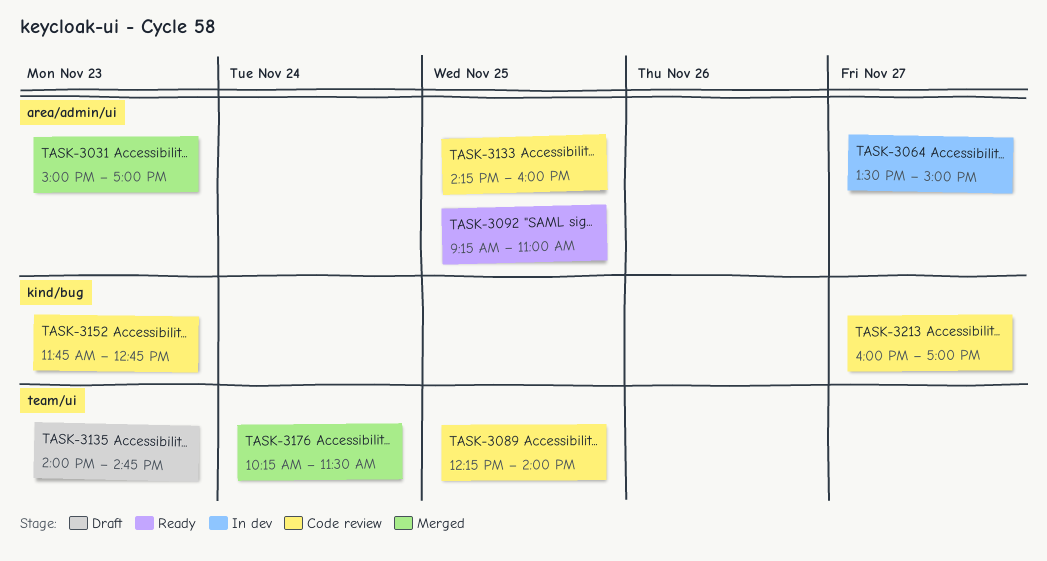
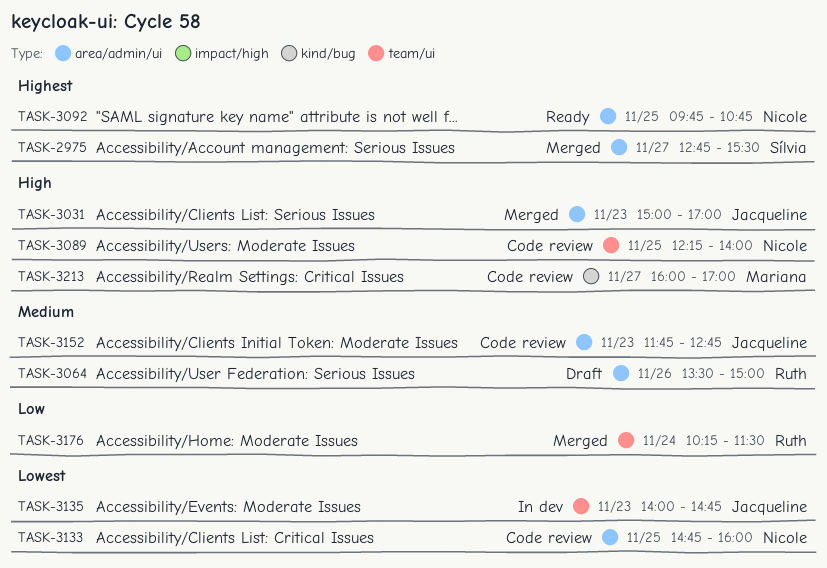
TASK-2975: none -> present
TASK-3064, status: In dev -> Draft
TASK-3064, day: Nov 27 -> Nov 26
TASK-3092, begins: 09:15 -> 09:45
TASK-3092, ends: 11:00 -> 10:45
TASK-3133, begins: 14:15 -> 14:45
TASK-3135, status: Draft -> In dev
TASK-3152, label: kind/bug -> area/admin/ui

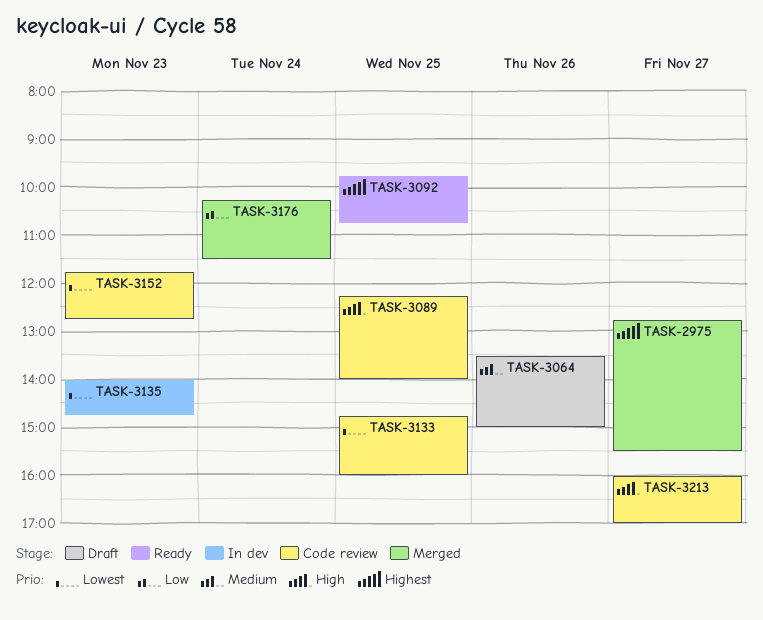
TASK-3031: present -> none
TASK-3152, priority: Medium -> Lowest

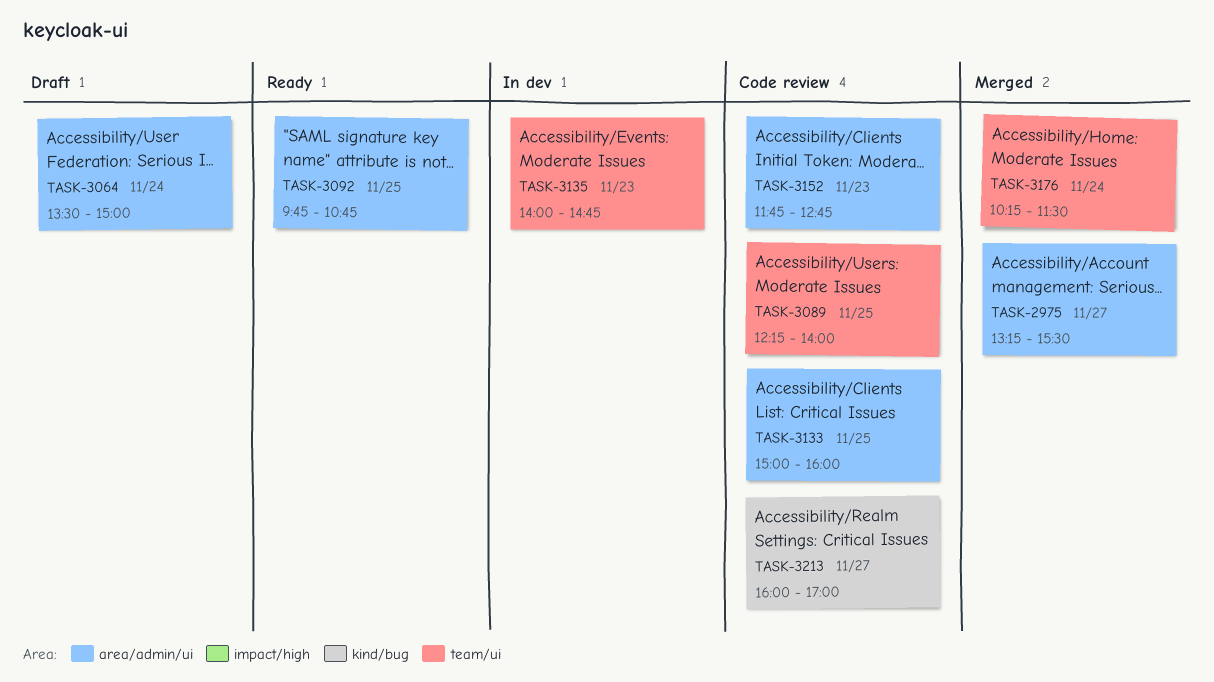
TASK-2975, begins: 12:45 -> 13:15
TASK-3064, day: Nov 26 -> Nov 24
TASK-3133, begins: 14:45 -> 15:00

